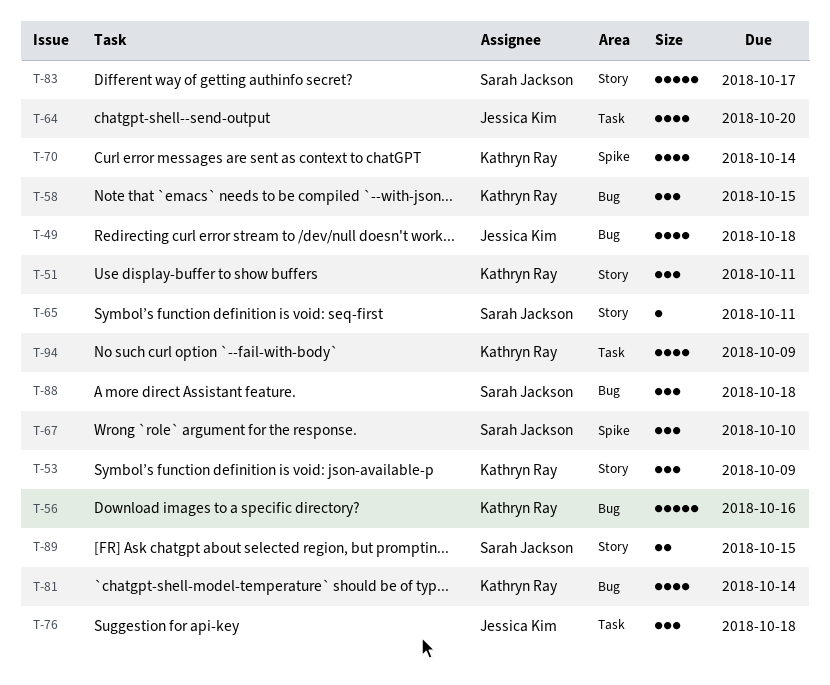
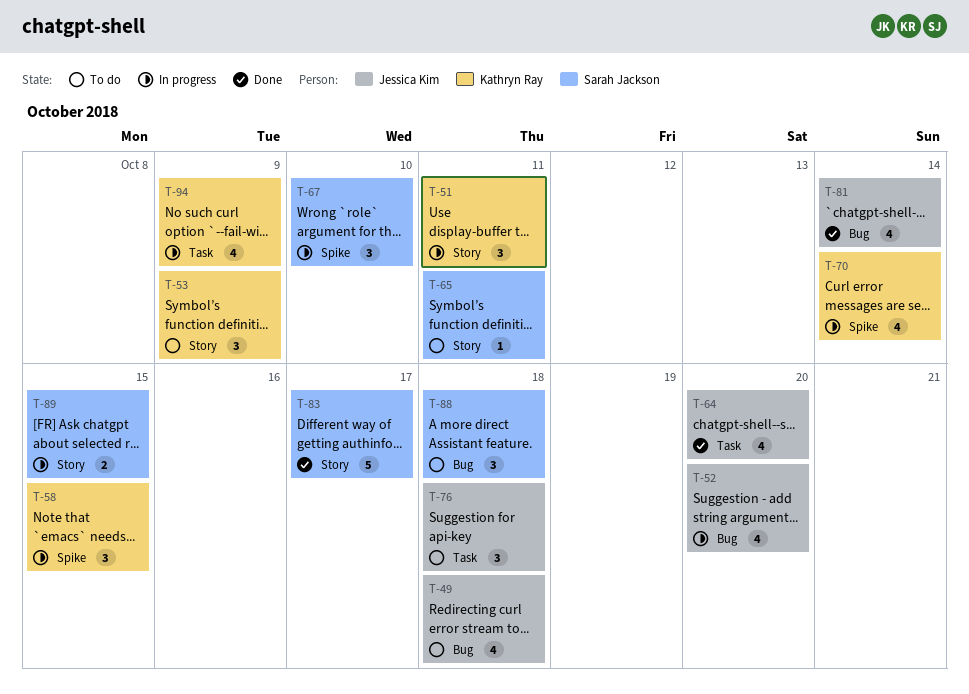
T-52: none -> present
T-56: present -> none
T-58, label: Bug -> Spike
T-81, owner: Kathryn Ray -> Jessica Kim

